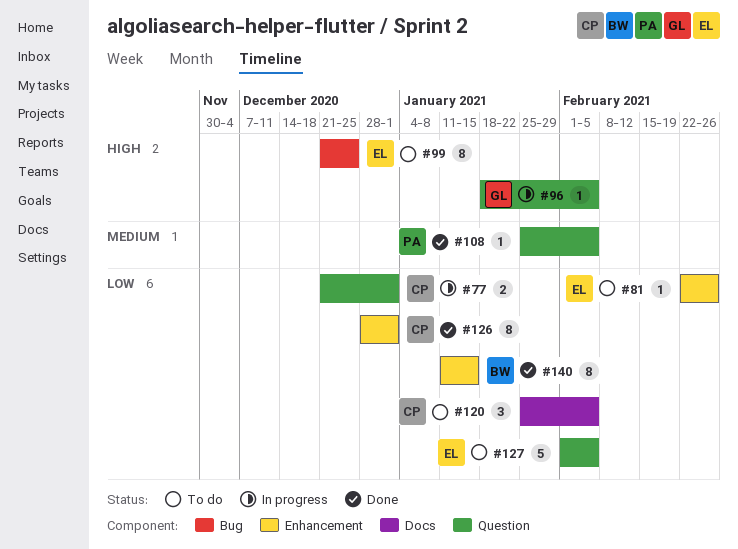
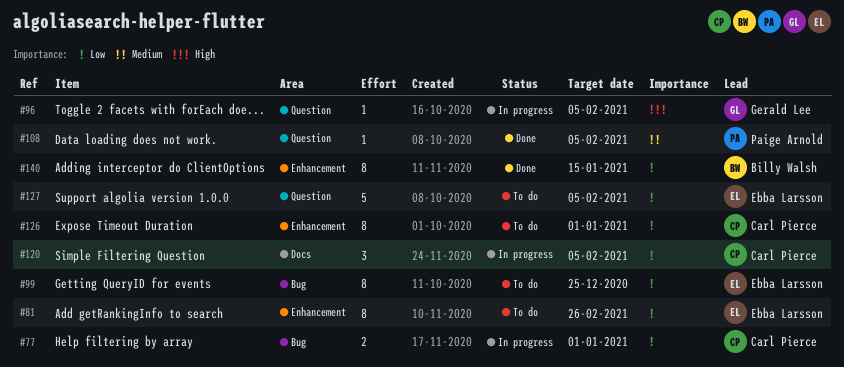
#77, label: Question -> Bug
#81, estimate: 1 -> 8
#99, priority: High -> Low
#120, status: To do -> In progress
#126, status: Done -> To do

